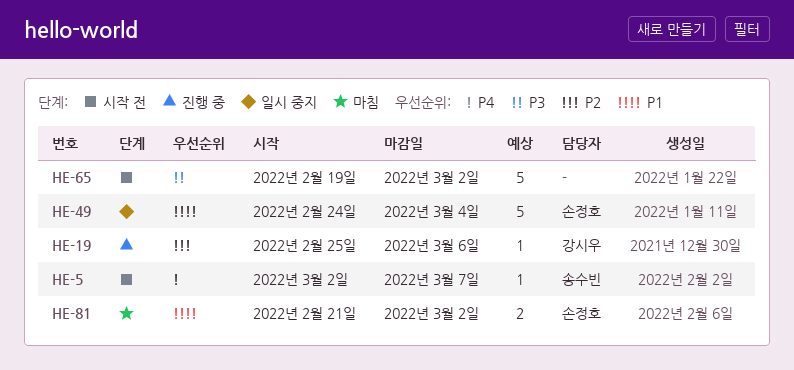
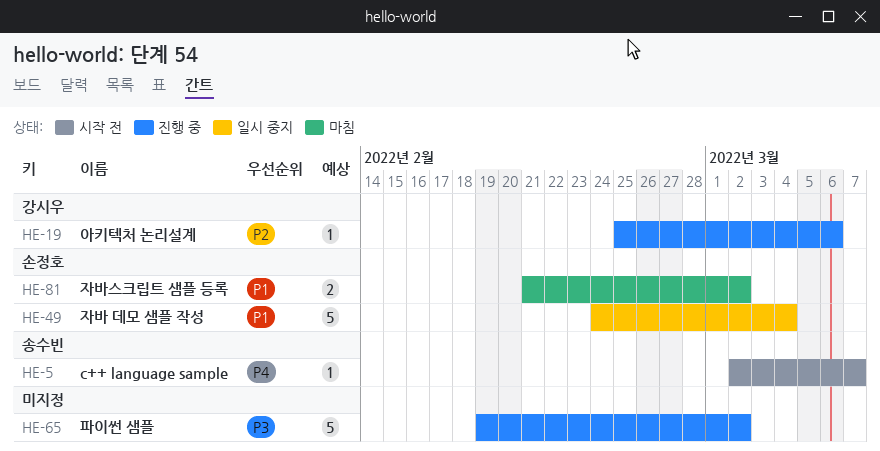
HE-65, status: 시작 전 -> 진행 중

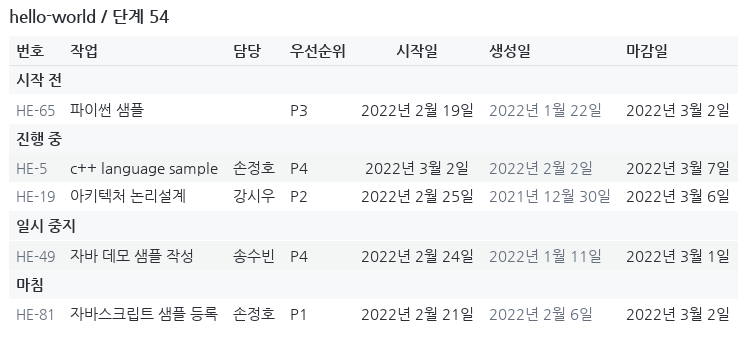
HE-5, status: 시작 전 -> 진행 중
HE-5, owner: 송수빈 -> 손정호
HE-49, owner: 손정호 -> 송수빈
HE-49, priority: P1 -> P4
HE-49, due: Mar 4 -> Mar 1
HE-65, status: 진행 중 -> 시작 전

